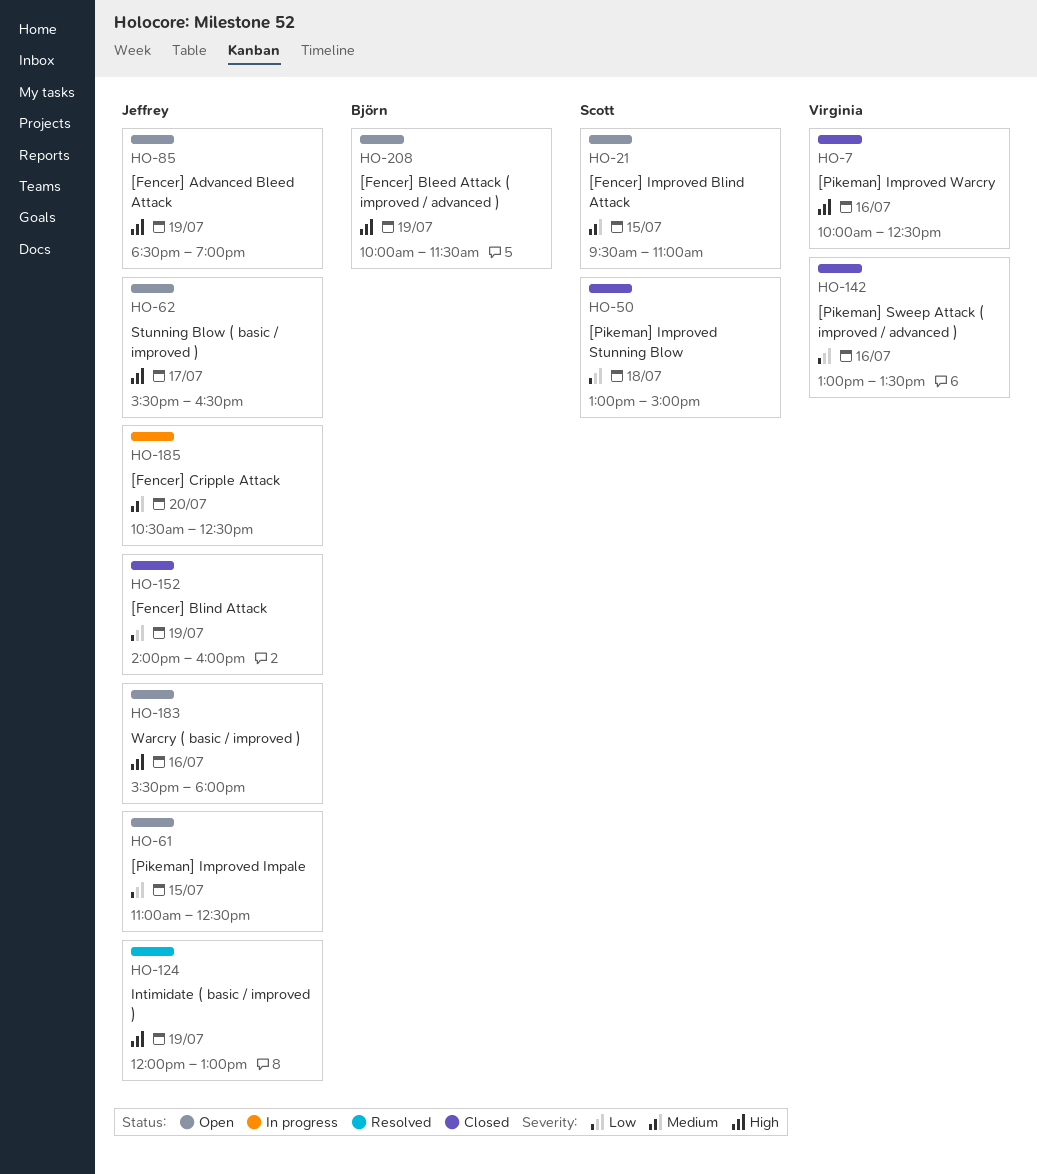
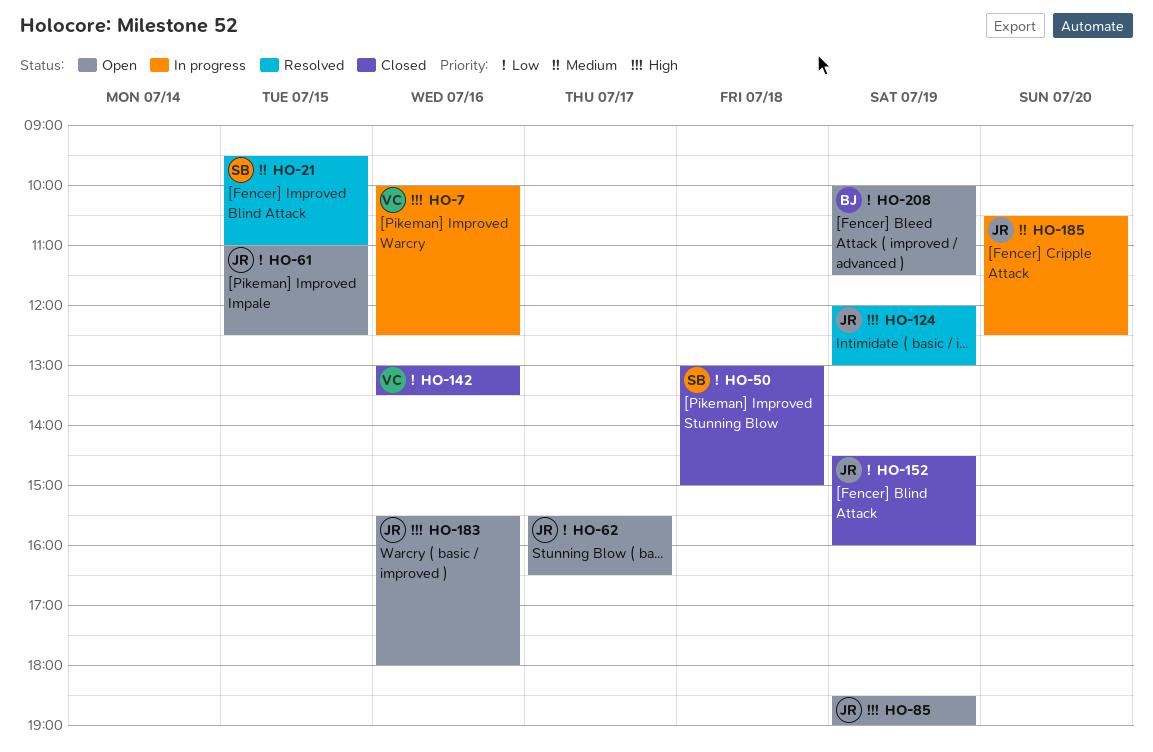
HO-7, status: Closed -> In progress
HO-21, status: Open -> Resolved
HO-62, priority: High -> Low
HO-152, begins: 14:00 -> 14:30
HO-208, priority: High -> Low

